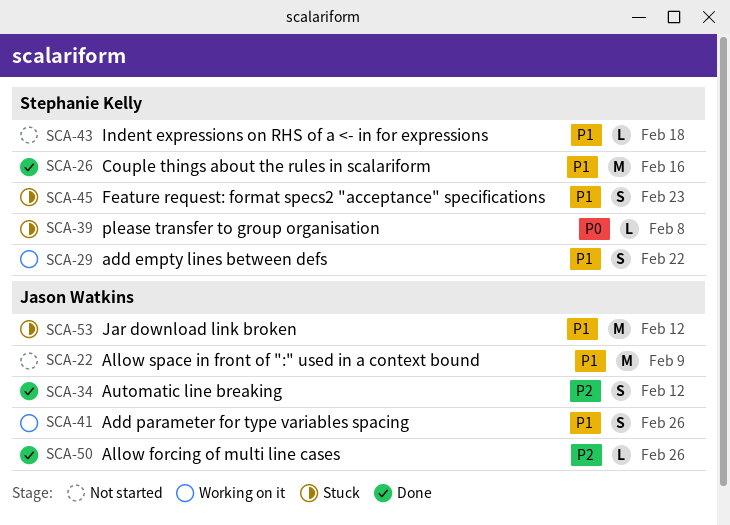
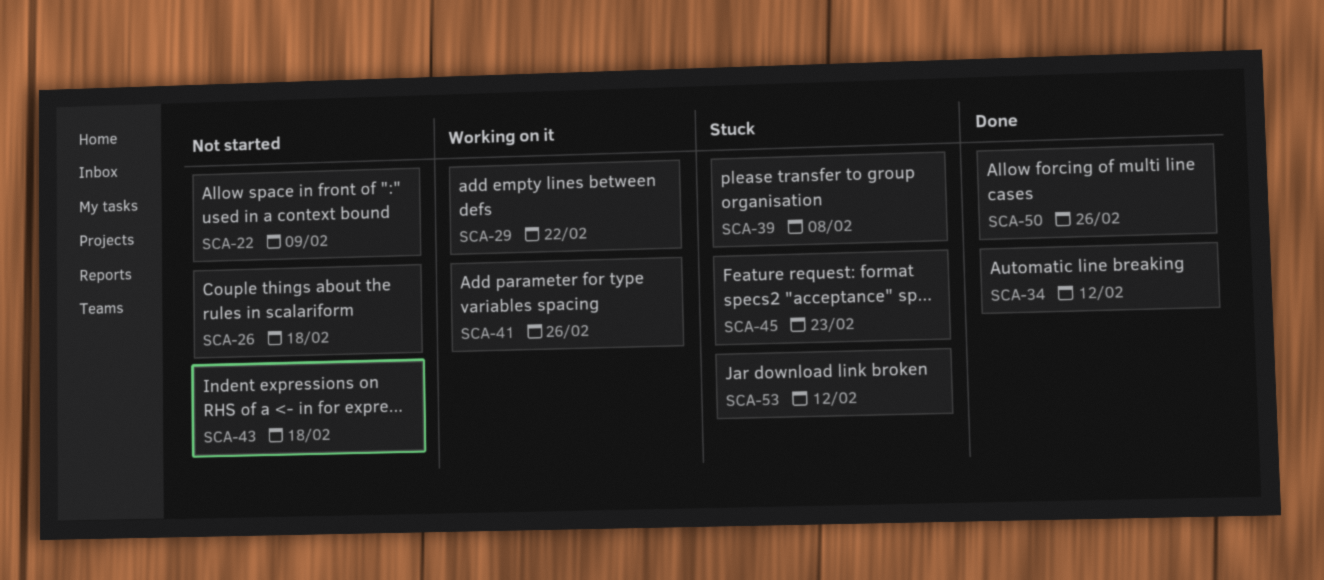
SCA-26, status: Done -> Not started
SCA-26, due: Feb 16 -> Feb 18

